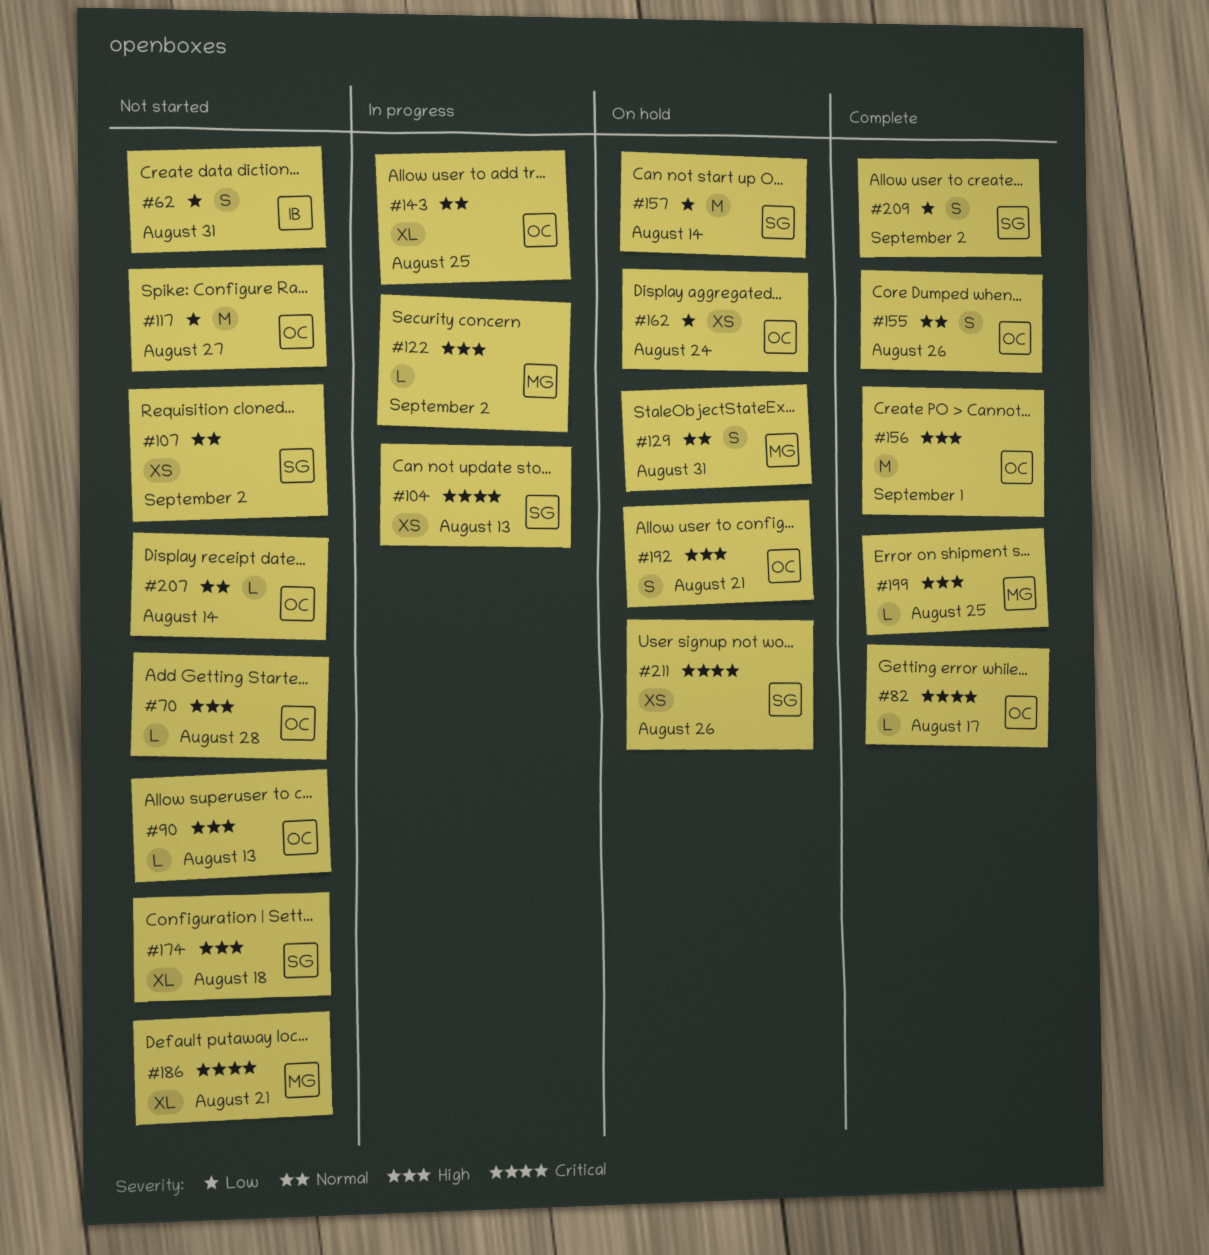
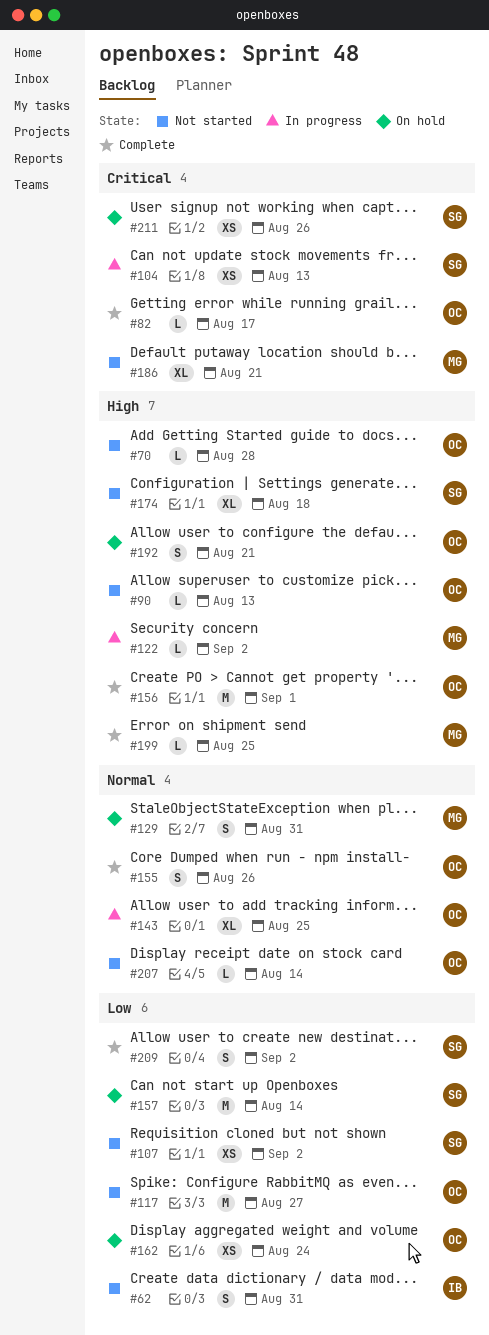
#107, priority: Normal -> Low

